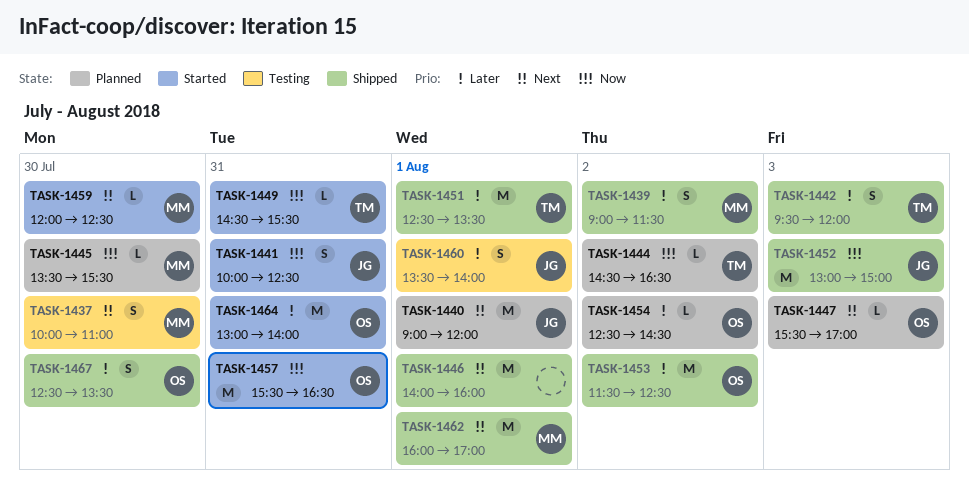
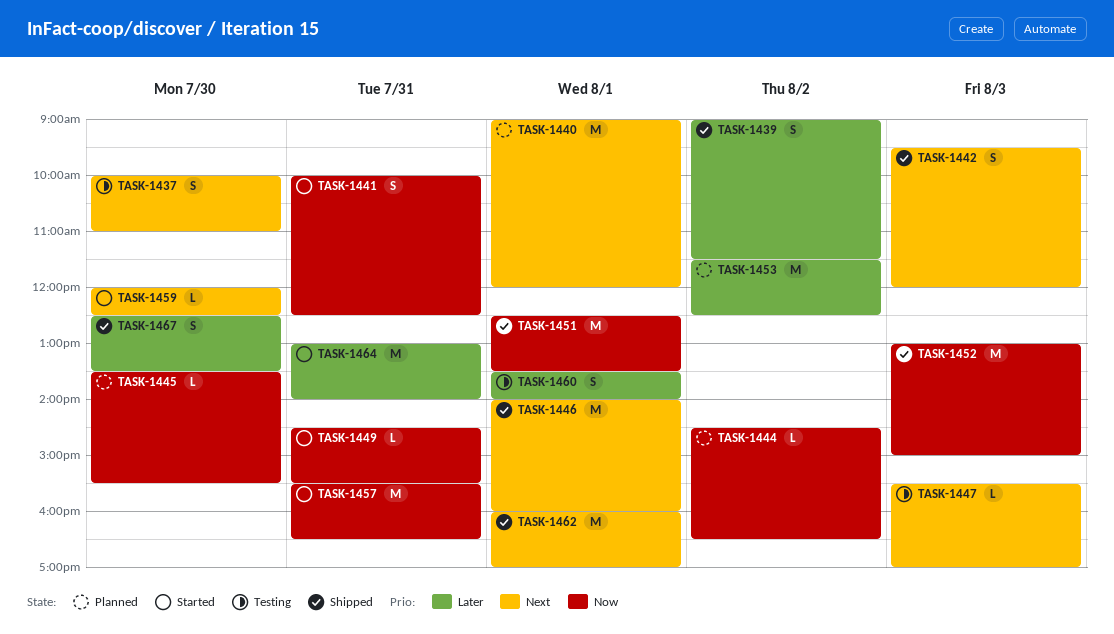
TASK-1442, priority: Later -> Next
TASK-1447, status: Planned -> Testing
TASK-1451, priority: Later -> Now
TASK-1453, status: Shipped -> Planned
TASK-1454: present -> none

